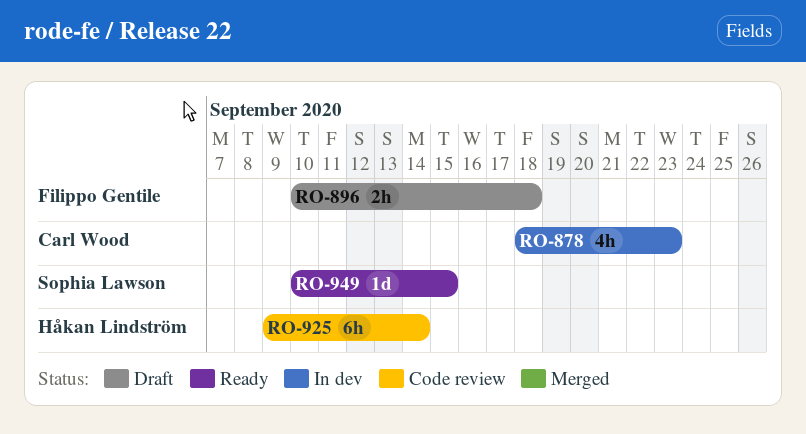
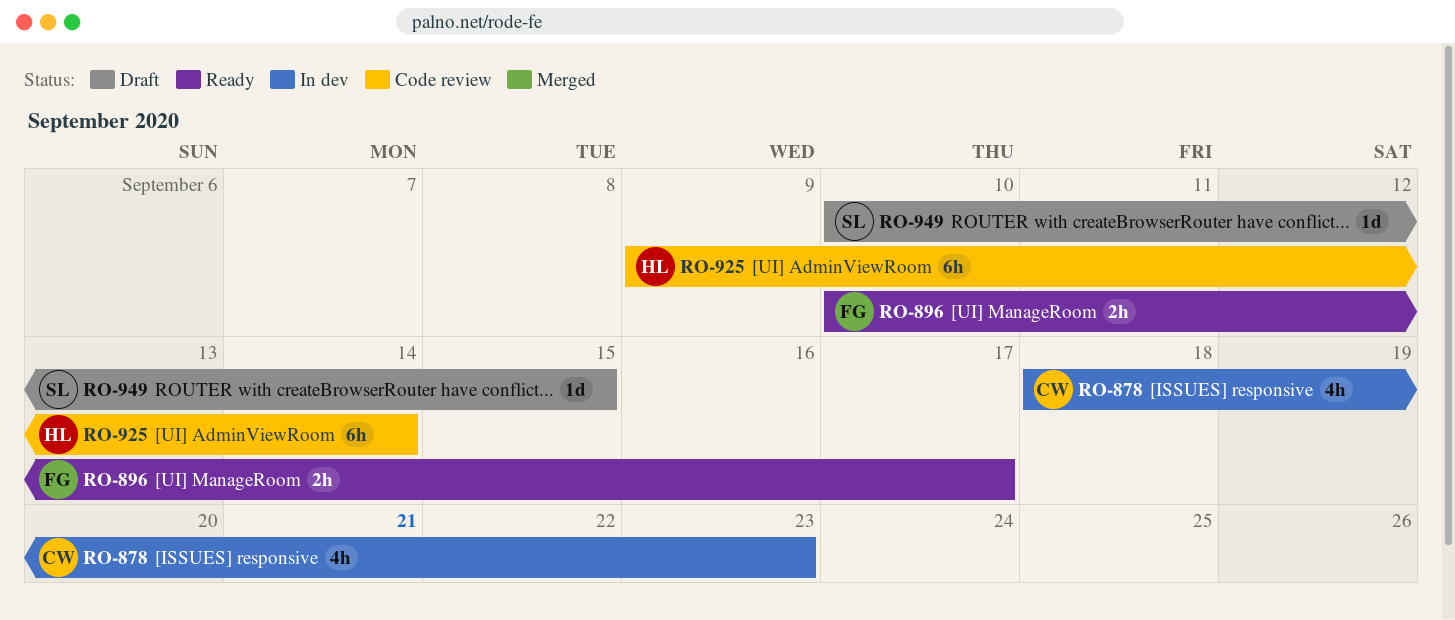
RO-896, status: Draft -> Ready
RO-896, due: Sep 18 -> Sep 17
RO-949, status: Ready -> Draft

